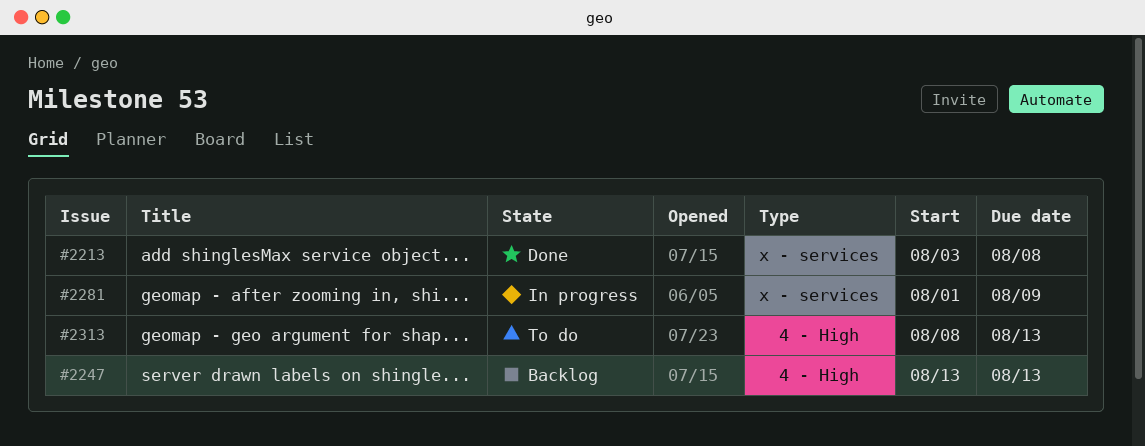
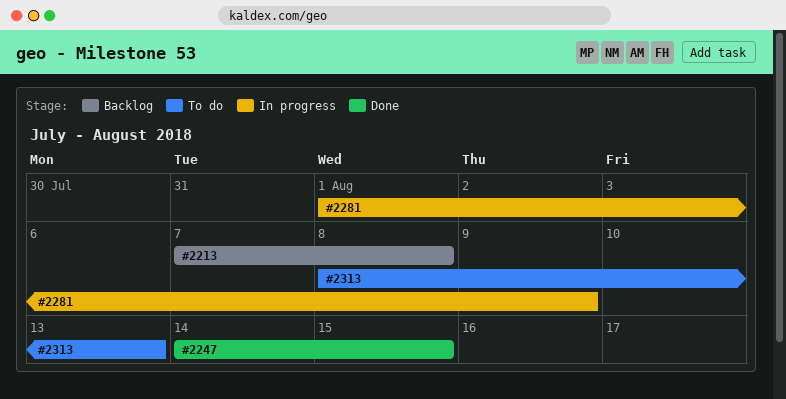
#2213, status: Done -> Backlog
#2213, start: Aug 3 -> Aug 7
#2247, status: Backlog -> Done
#2247, start: Aug 13 -> Aug 14
#2247, due: Aug 13 -> Aug 15

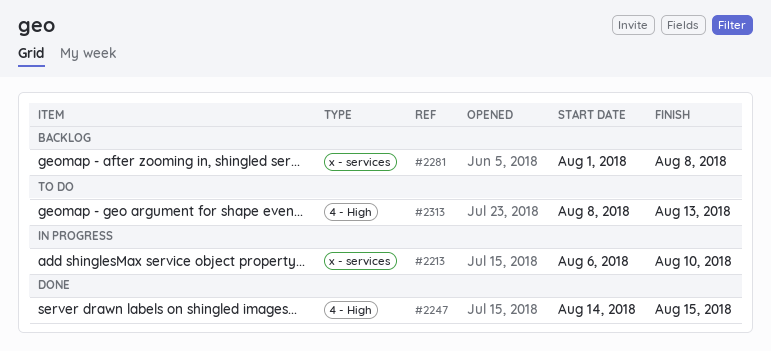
#2213, status: Backlog -> In progress
#2213, start: Aug 7 -> Aug 6
#2213, due: Aug 8 -> Aug 10
#2281, status: In progress -> Backlog
#2281, due: Aug 9 -> Aug 8

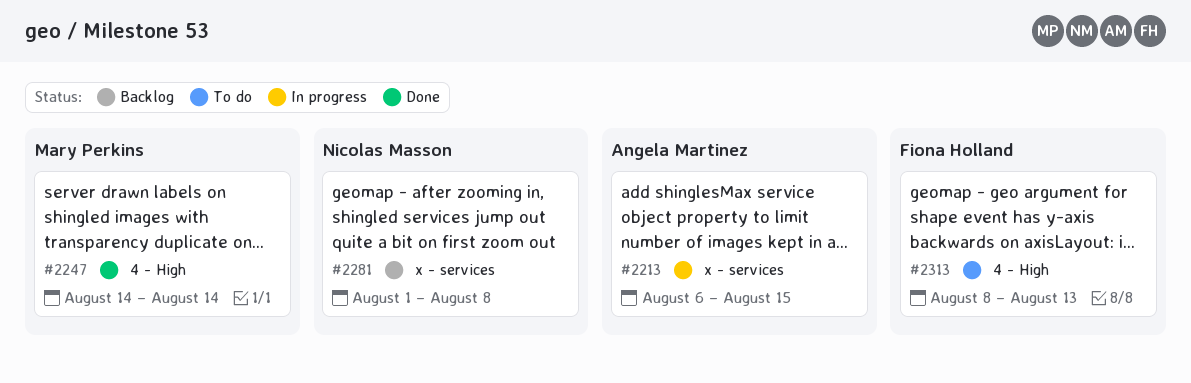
#2213, due: Aug 10 -> Aug 15
#2247, due: Aug 15 -> Aug 14

